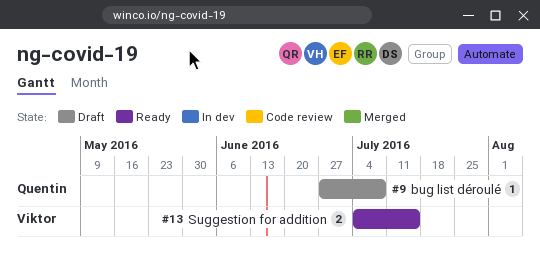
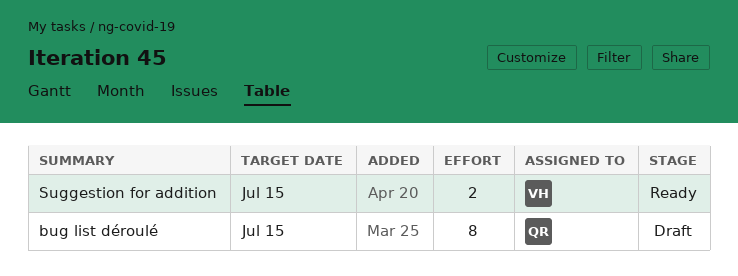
bug list déroulé, estimate: 1 -> 8
bug list déroulé, due: Jul 8 -> Jul 15

